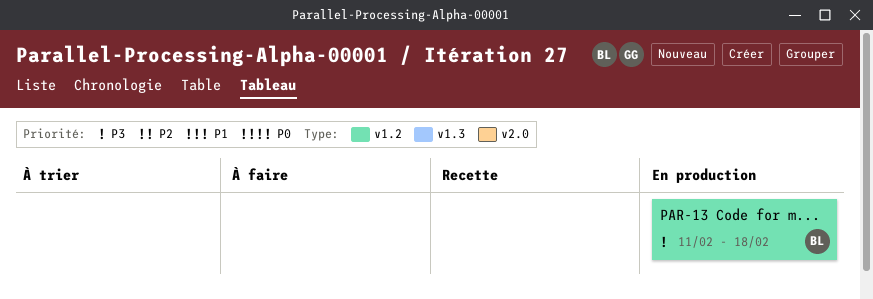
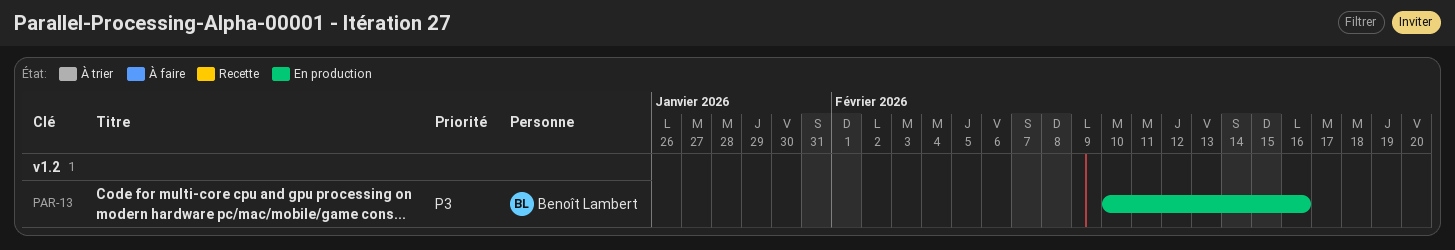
PAR-13, start: Feb 11 -> Feb 10
PAR-13, due: Feb 18 -> Feb 16

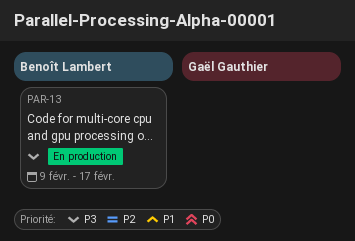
PAR-13, start: Feb 10 -> Feb 9
PAR-13, due: Feb 16 -> Feb 17

